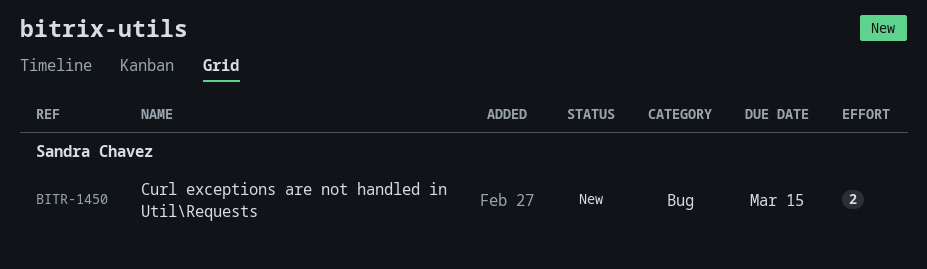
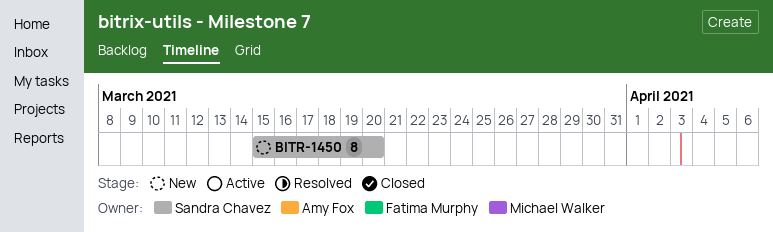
BITR-1450, estimate: 2 -> 8
BITR-1450, due: Mar 15 -> Mar 20

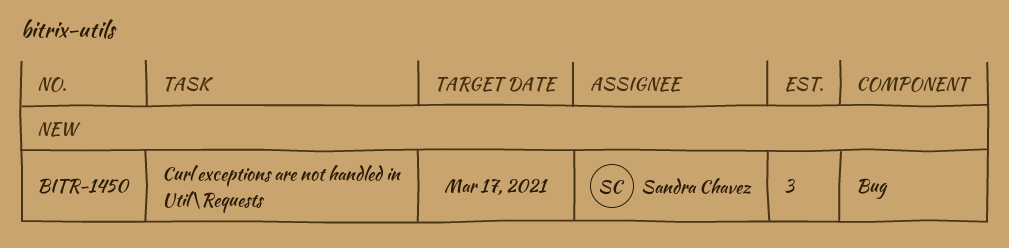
BITR-1450, estimate: 8 -> 3
BITR-1450, due: Mar 20 -> Mar 17

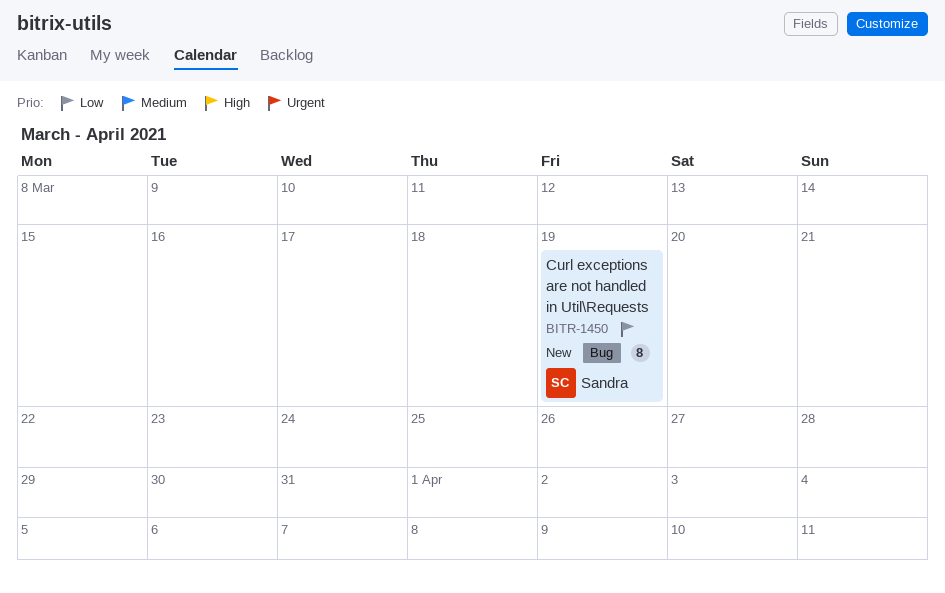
BITR-1450, estimate: 3 -> 8
BITR-1450, due: Mar 17 -> Mar 19

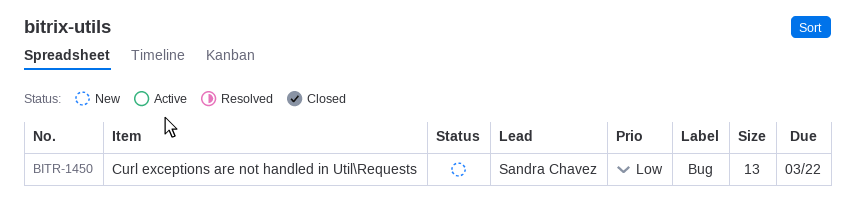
BITR-1450, estimate: 8 -> 13
BITR-1450, due: Mar 19 -> Mar 22

